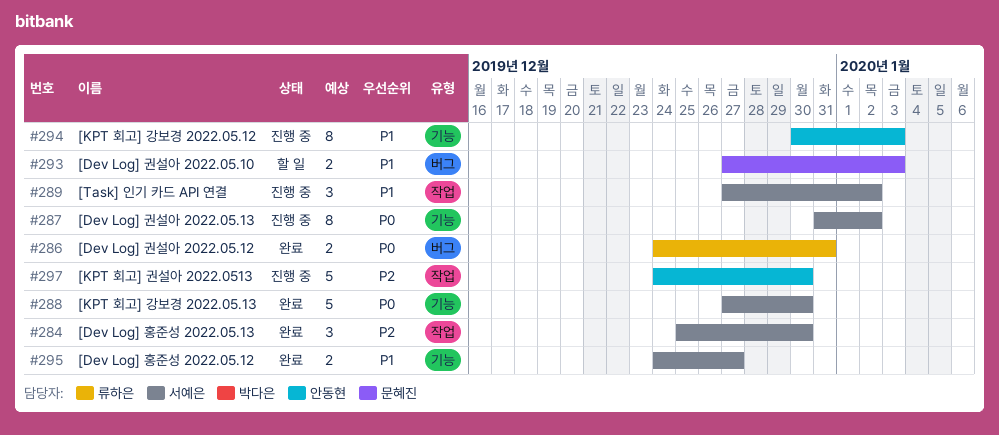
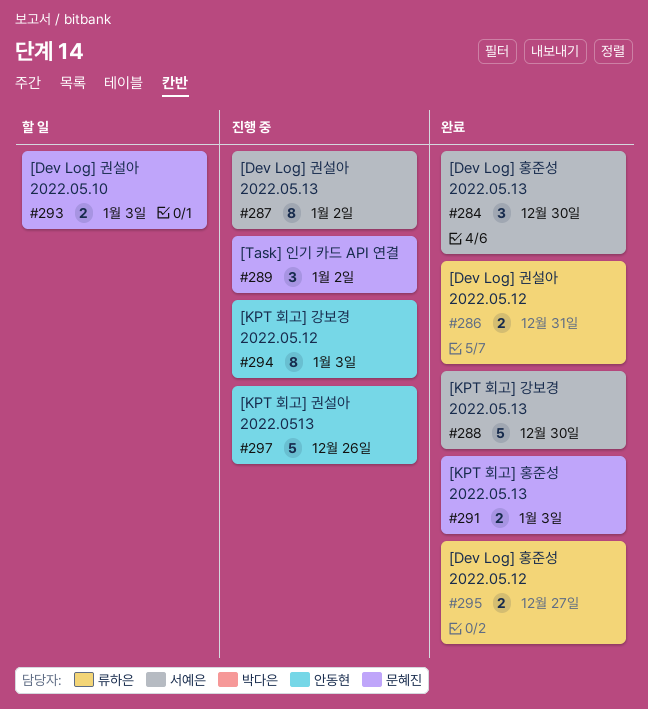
#289, owner: 서예은 -> 문혜진
#291: none -> present
#295, owner: 서예은 -> 류하은
#297, due: Dec 30 -> Dec 26

